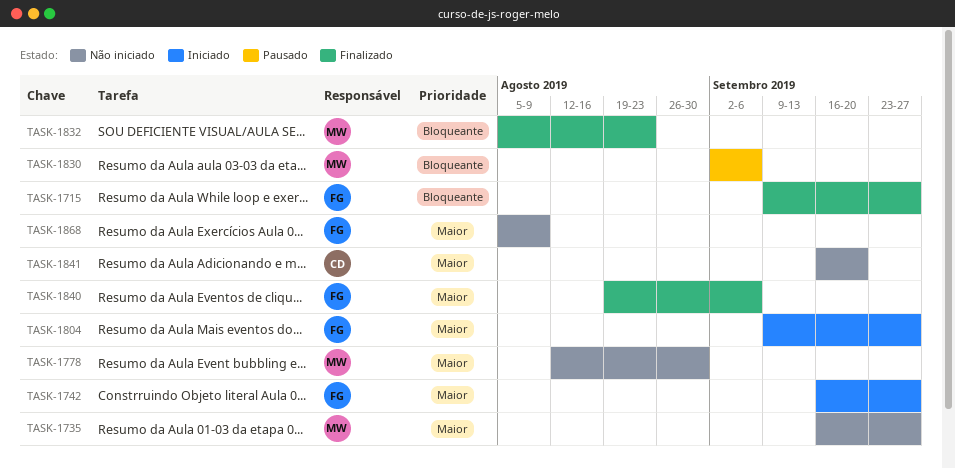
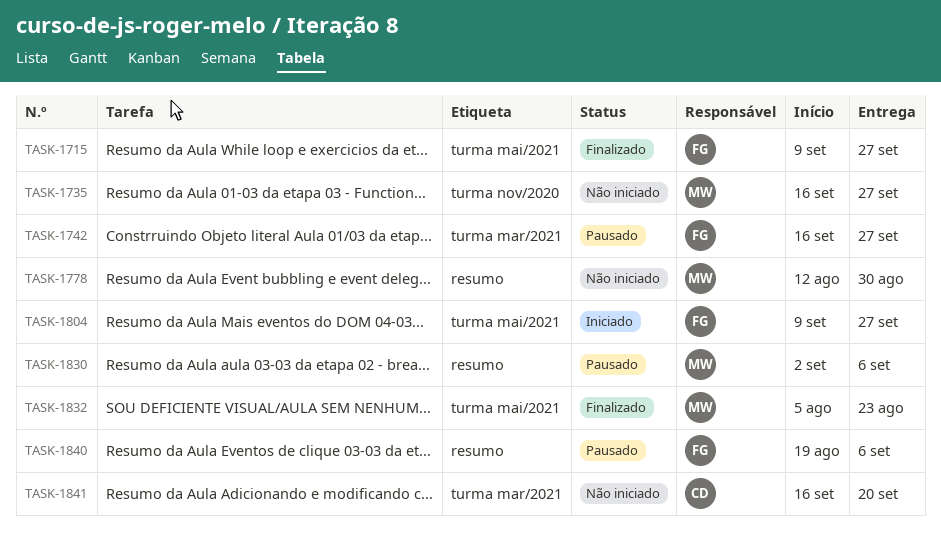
TASK-1742, status: Iniciado -> Pausado
TASK-1840, status: Finalizado -> Pausado
TASK-1868: present -> none

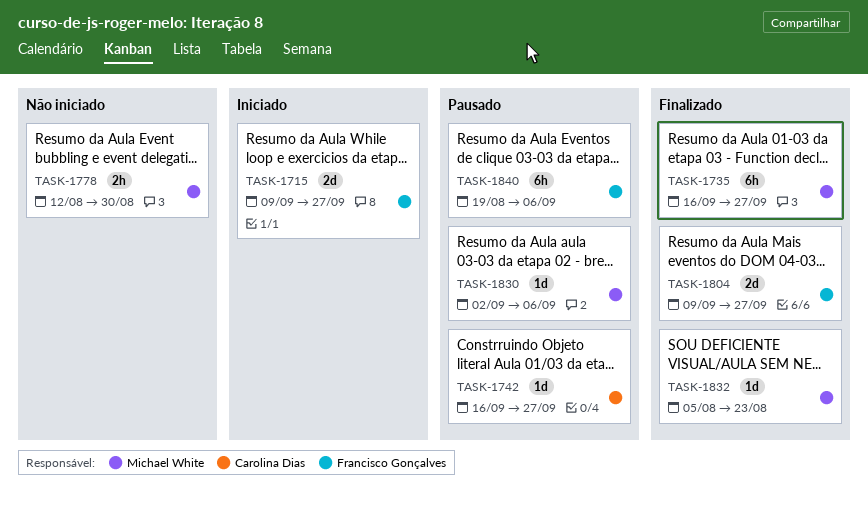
TASK-1715, status: Finalizado -> Iniciado
TASK-1735, status: Não iniciado -> Finalizado
TASK-1742, owner: Francisco Gonçalves -> Carolina Dias
TASK-1804, status: Iniciado -> Finalizado
TASK-1841: present -> none

